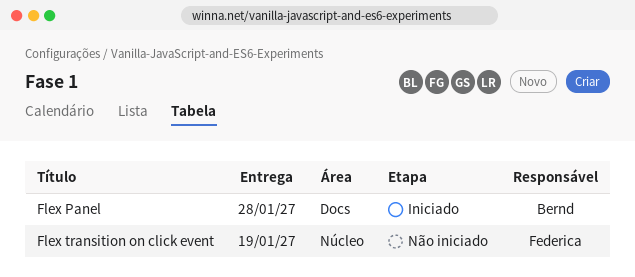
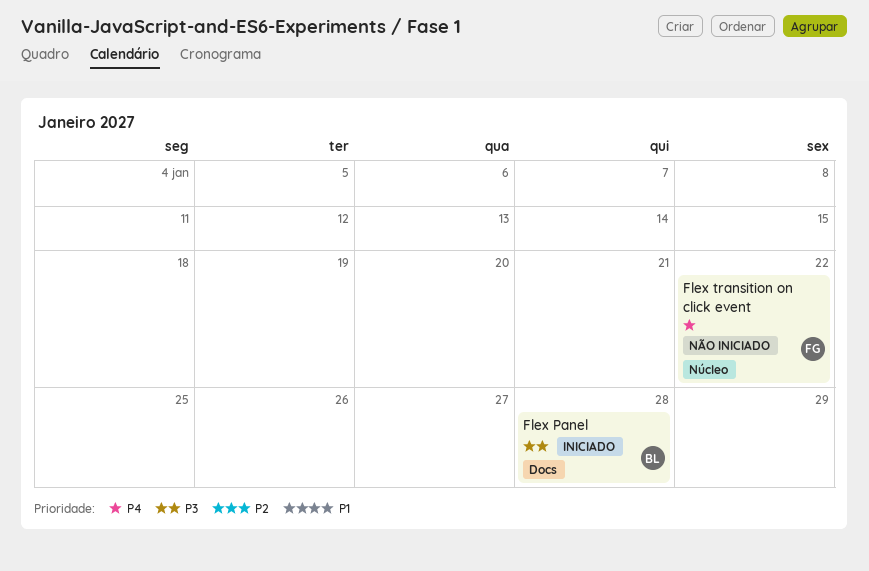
Flex transition on click event, due: Jan 19 -> Jan 22

